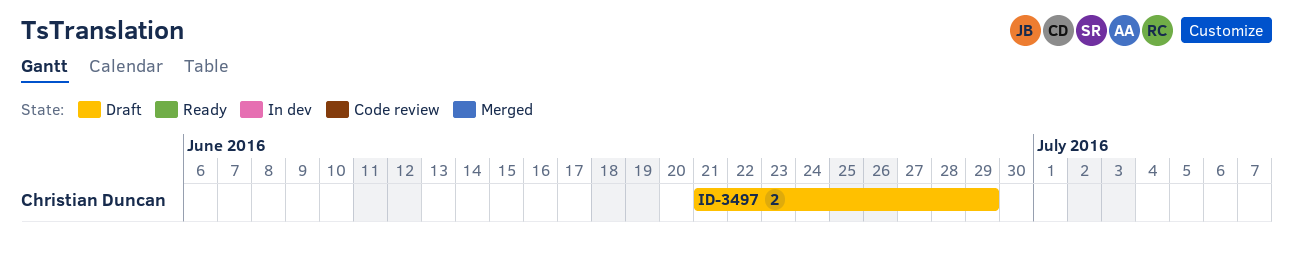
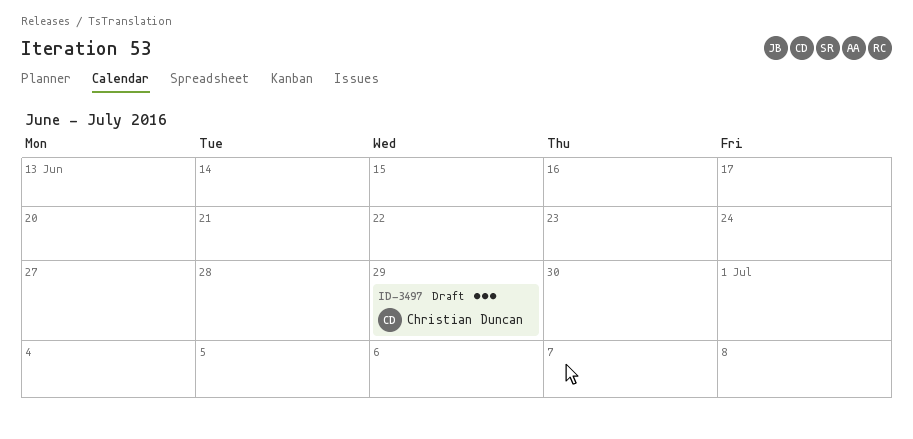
ID-3497, estimate: 2 -> 3

